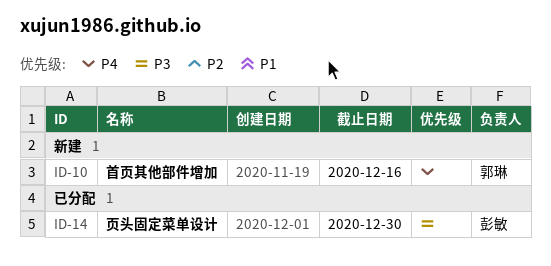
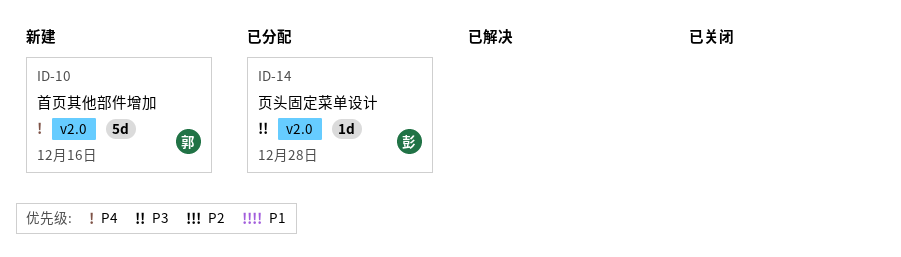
ID-14, due: Dec 30 -> Dec 28

